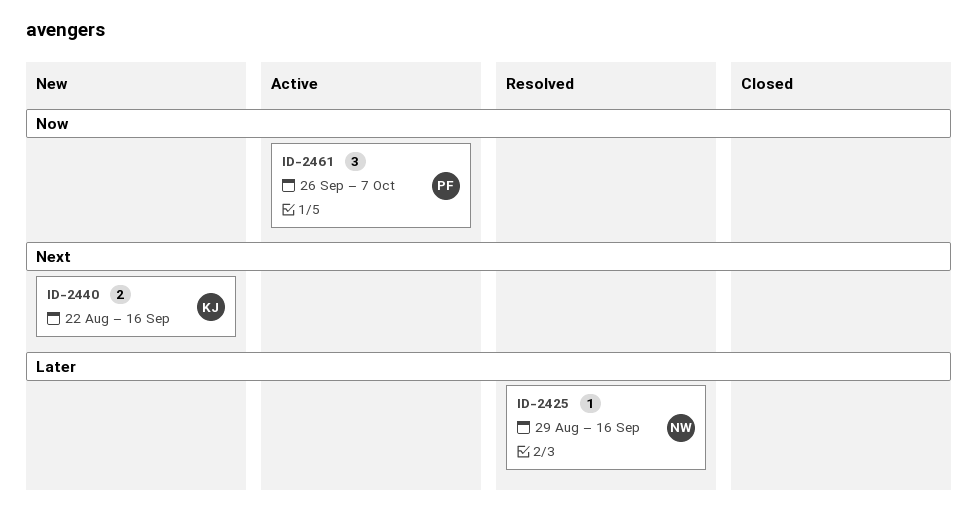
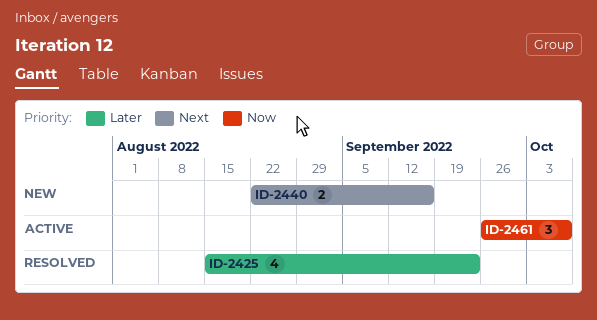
ID-2425, estimate: 1 -> 4
ID-2425, start: Aug 29 -> Aug 15
ID-2425, due: Sep 16 -> Sep 23

